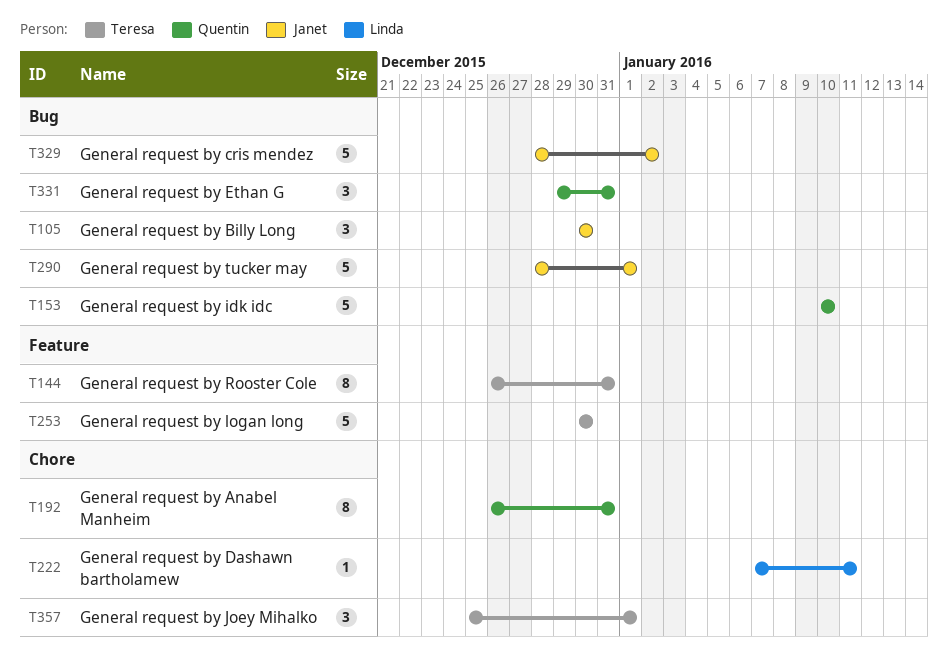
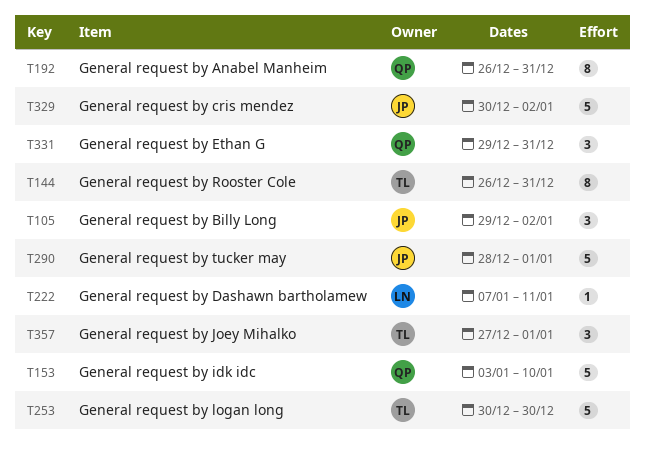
T105, start: Dec 30 -> Dec 29
T105, due: Dec 30 -> Jan 2
T153, start: Jan 10 -> Jan 3
T329, start: Dec 28 -> Dec 30
T357, start: Dec 25 -> Dec 27

